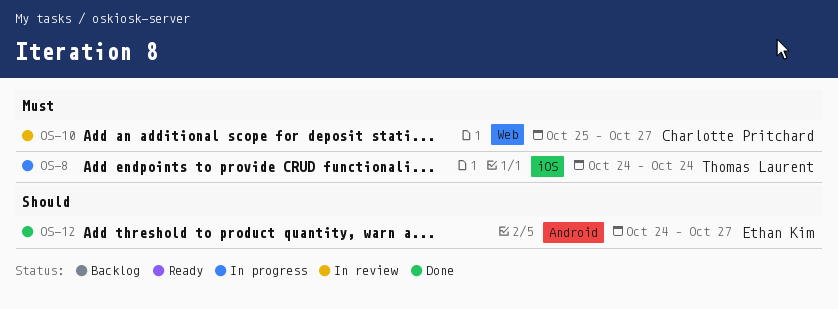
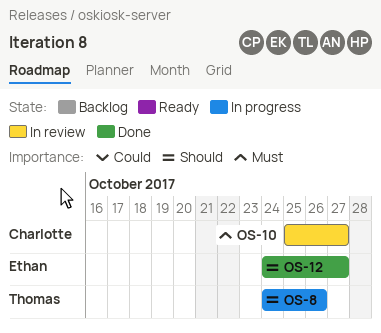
OS-8, priority: Must -> Should
OS-8, due: Oct 24 -> Oct 26

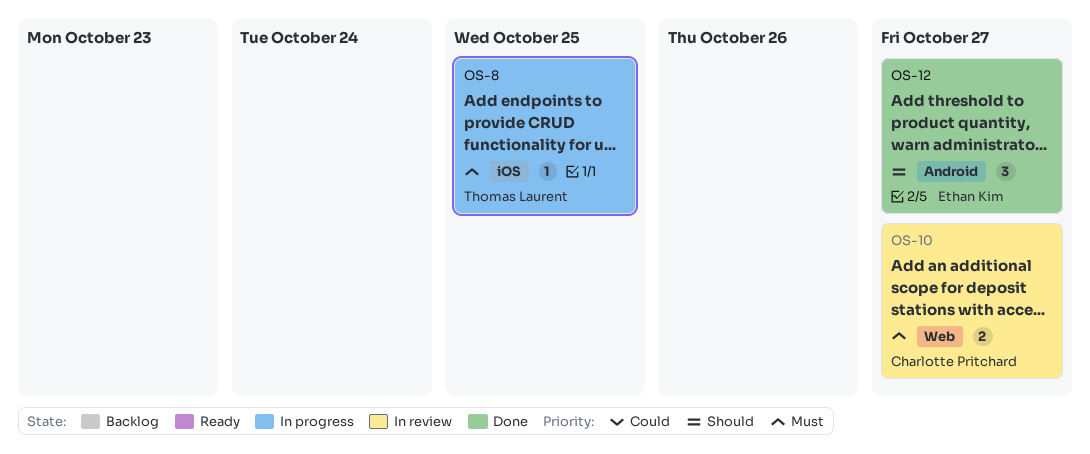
OS-8, priority: Should -> Must
OS-8, due: Oct 26 -> Oct 25

